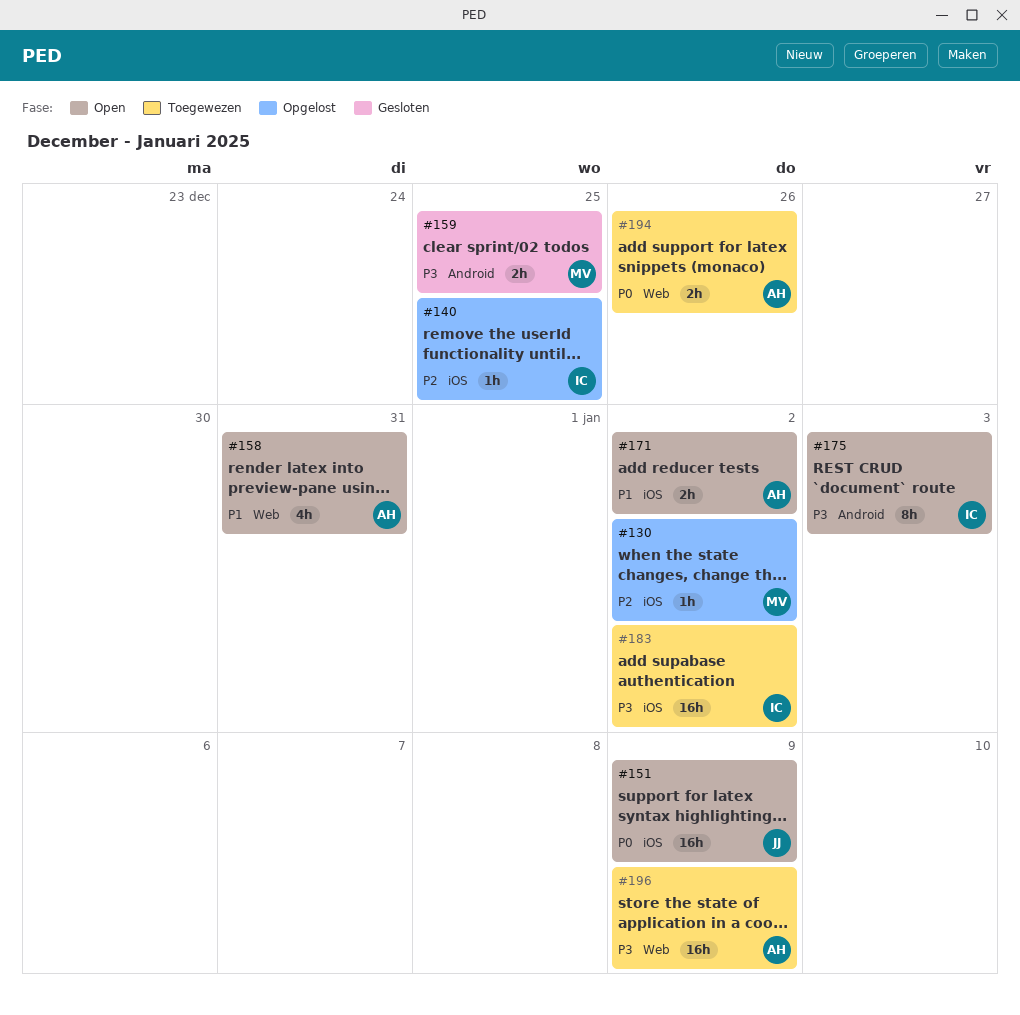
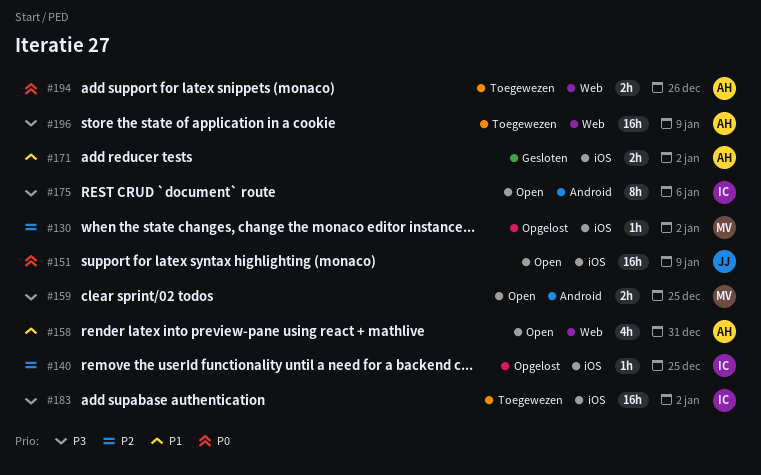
#159, status: Gesloten -> Open
#171, status: Open -> Gesloten
#175, due: Jan 3 -> Jan 6

